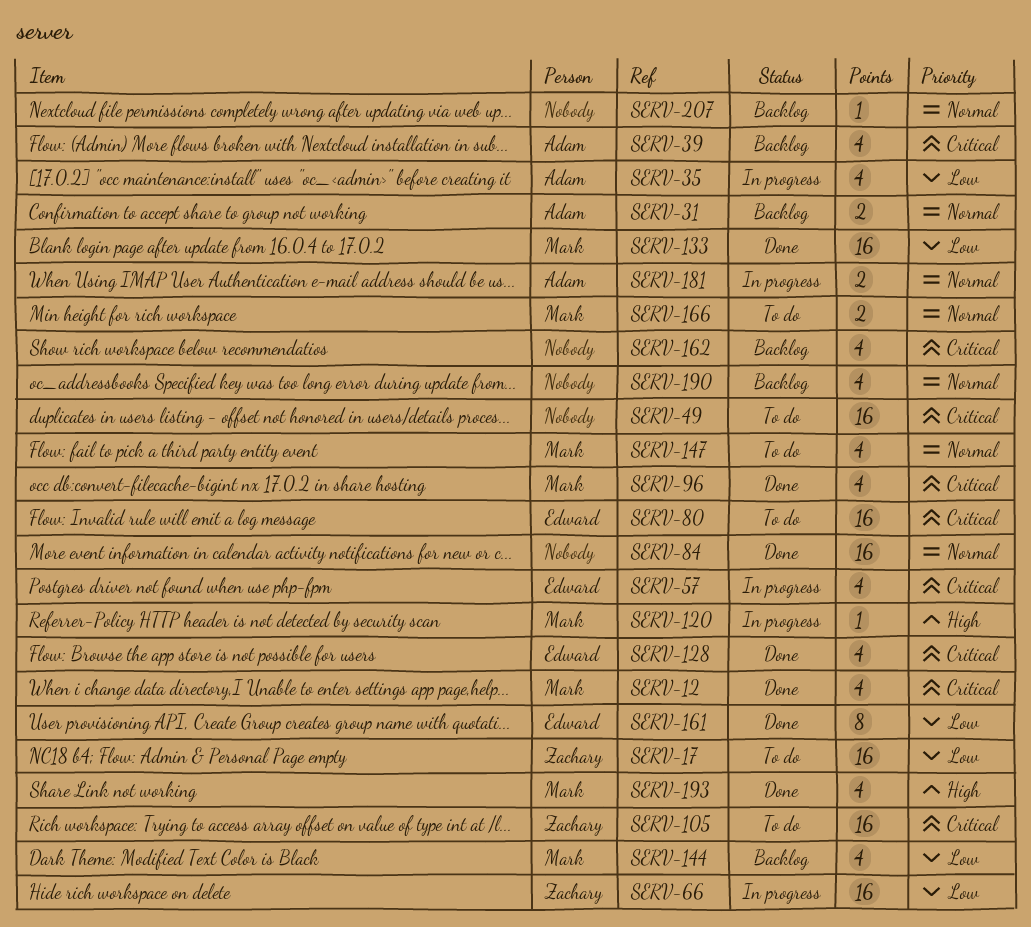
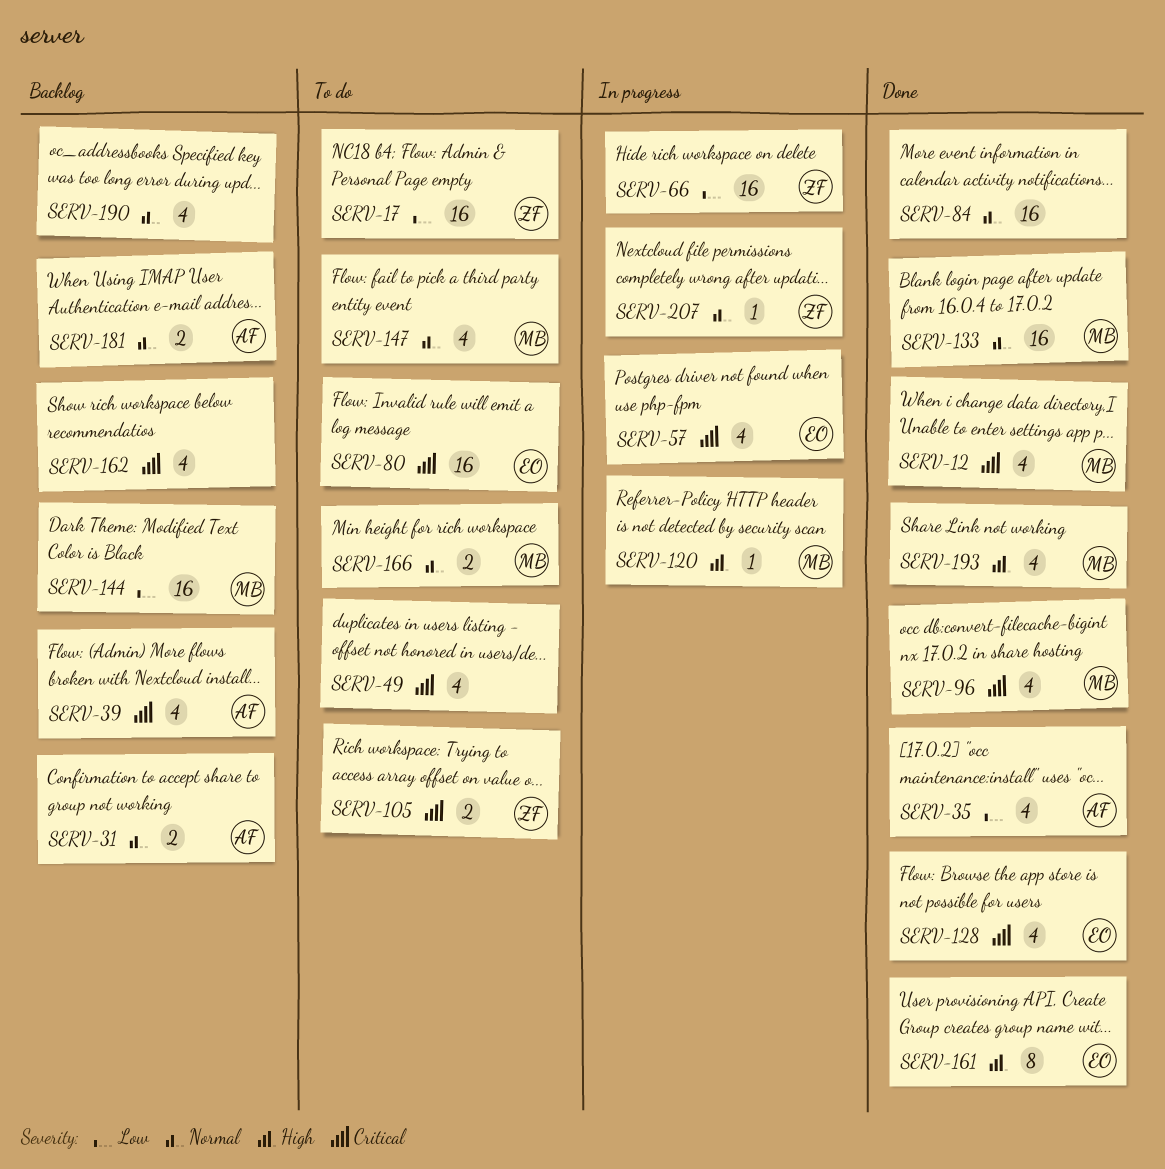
SERV-35, status: In progress -> Done
SERV-49, estimate: 16 -> 4
SERV-105, estimate: 16 -> 2
SERV-133, priority: Low -> Normal
SERV-144, estimate: 4 -> 16
SERV-161, priority: Low -> High
SERV-181, status: In progress -> Backlog
SERV-207, status: Backlog -> In progress
SERV-207, owner: none -> Zachary

